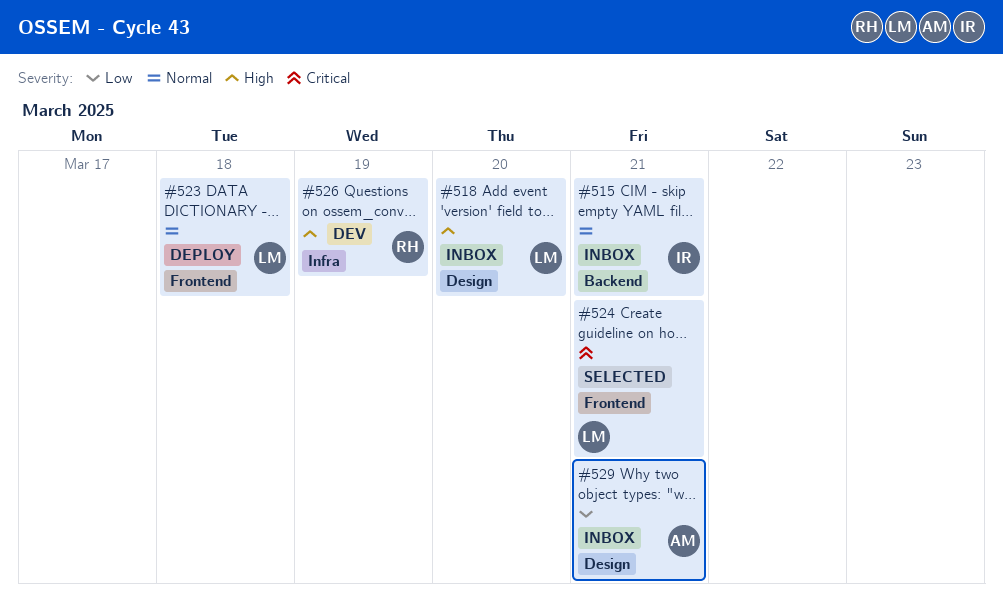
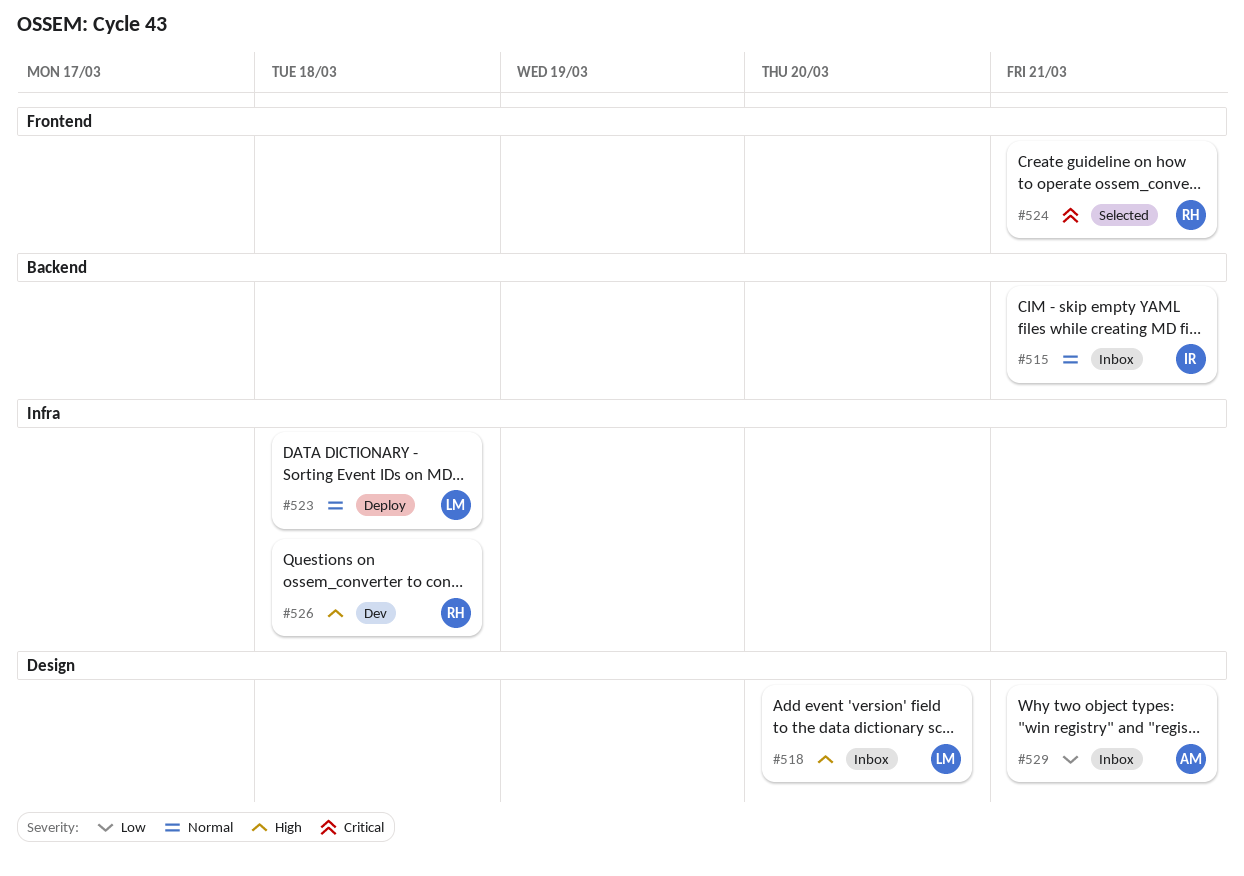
#523, label: Frontend -> Infra
#524, owner: LM -> RH
#526, due: Mar 19 -> Mar 18

